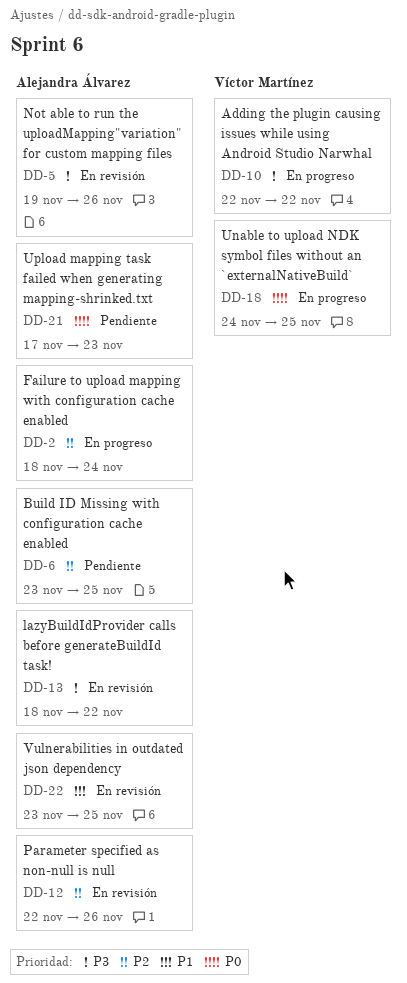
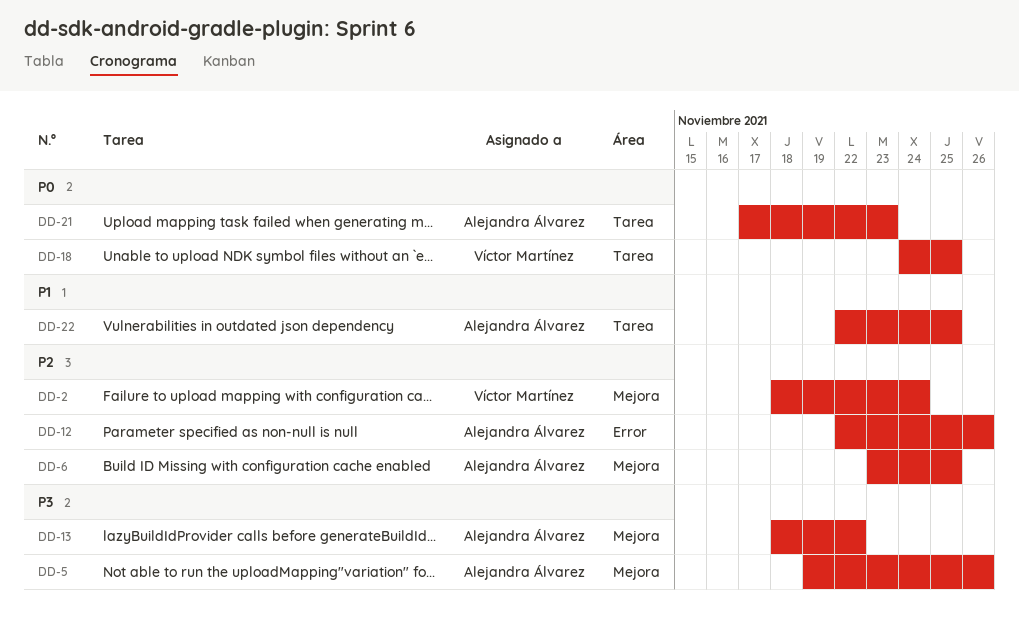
DD-2, owner: Alejandra Álvarez -> Víctor Martínez
DD-10: present -> none
DD-22, start: Nov 23 -> Nov 22

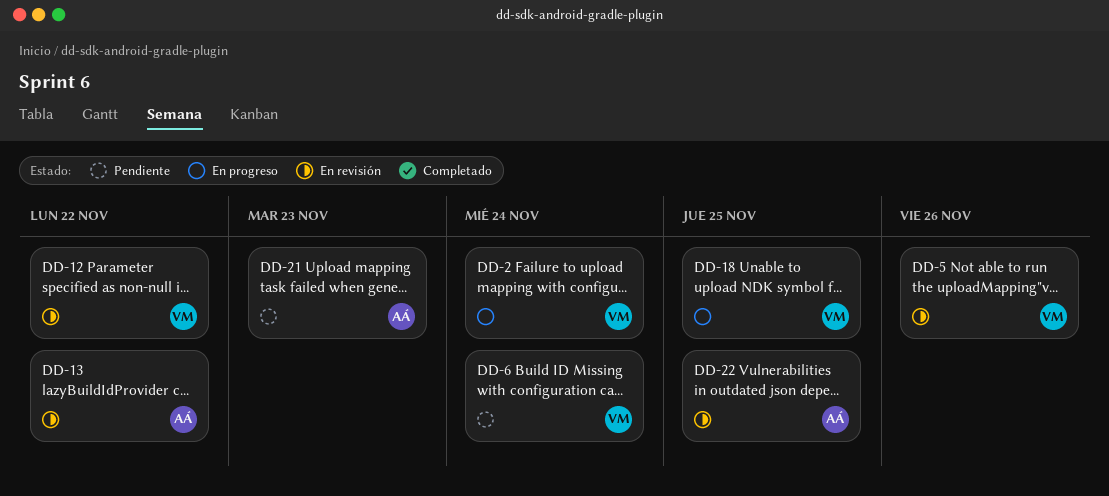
DD-5, owner: Alejandra Álvarez -> Víctor Martínez
DD-6, owner: Alejandra Álvarez -> Víctor Martínez
DD-6, due: Nov 25 -> Nov 24
DD-12, owner: Alejandra Álvarez -> Víctor Martínez
DD-12, due: Nov 26 -> Nov 22

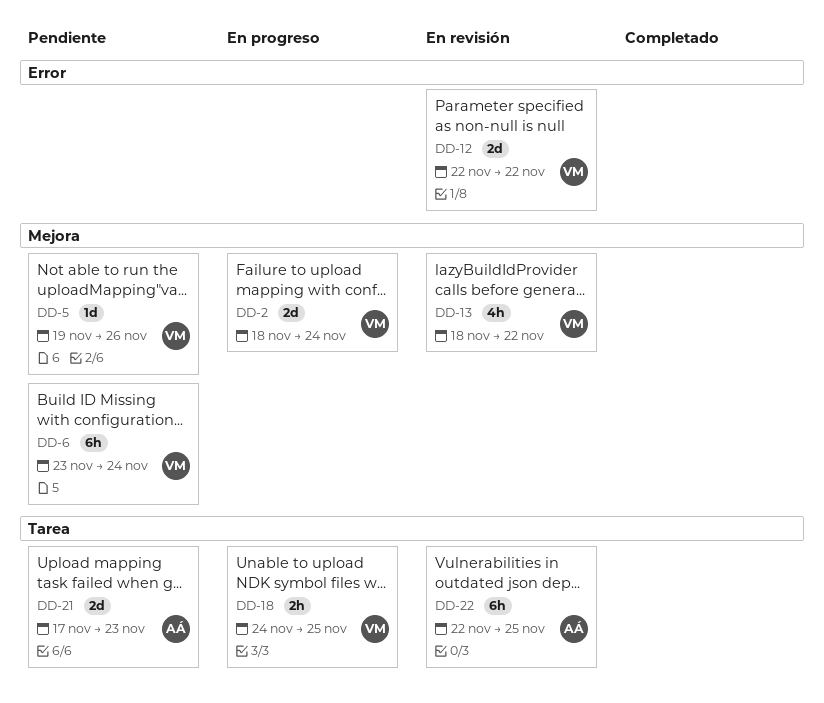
DD-5, status: En revisión -> Pendiente
DD-13, owner: AÁ -> VM

